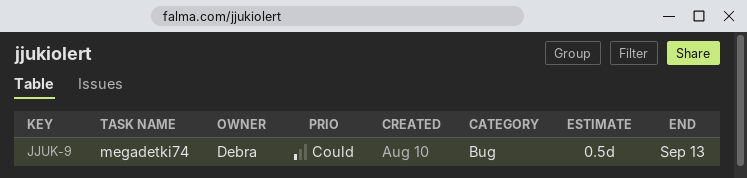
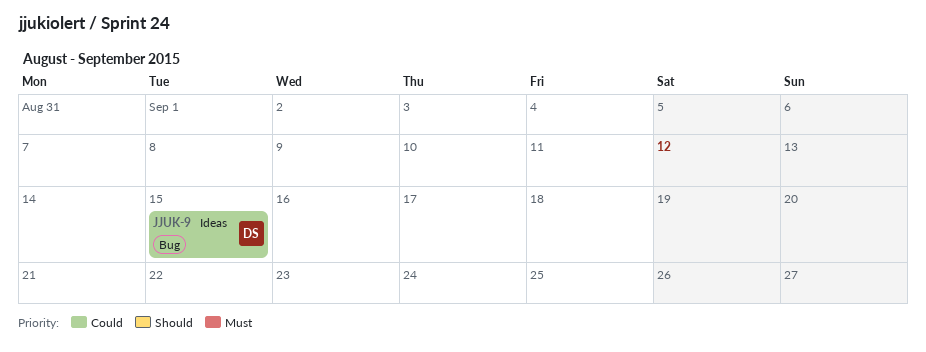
JJUK-9, due: Sep 13 -> Sep 15

